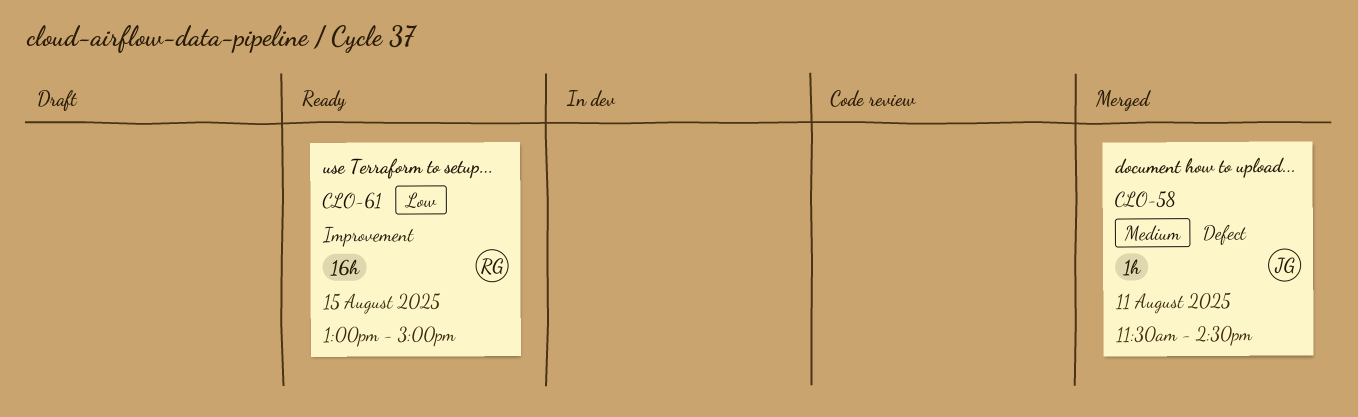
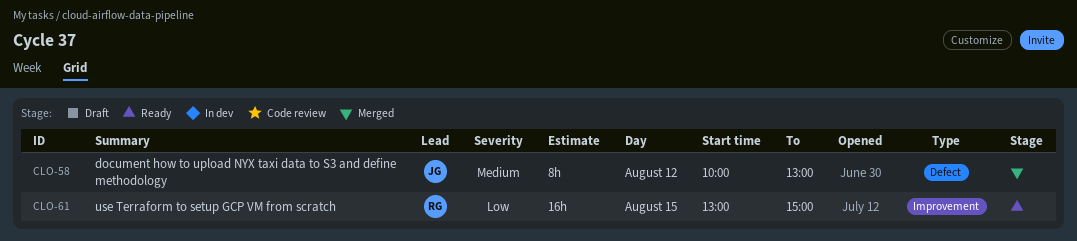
CLO-58, estimate: 1h -> 8h
CLO-58, day: Aug 11 -> Aug 12
CLO-58, begins: 11:30 -> 10:00
CLO-58, ends: 14:30 -> 13:00

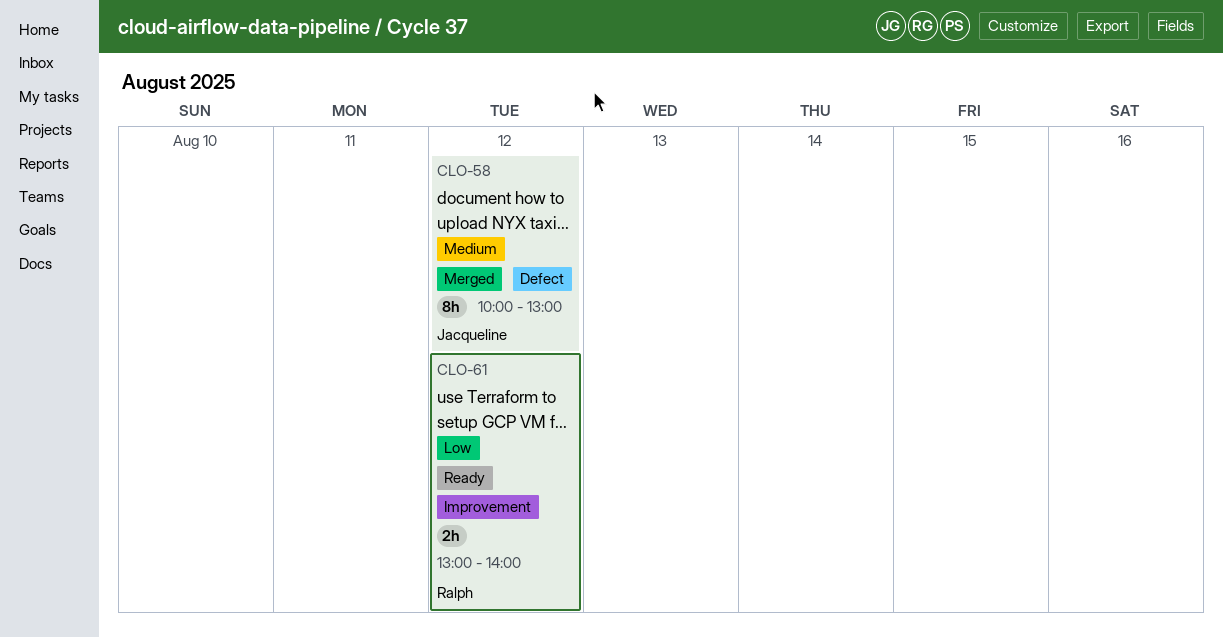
CLO-61, estimate: 16h -> 2h
CLO-61, day: Aug 15 -> Aug 12
CLO-61, ends: 15:00 -> 14:00

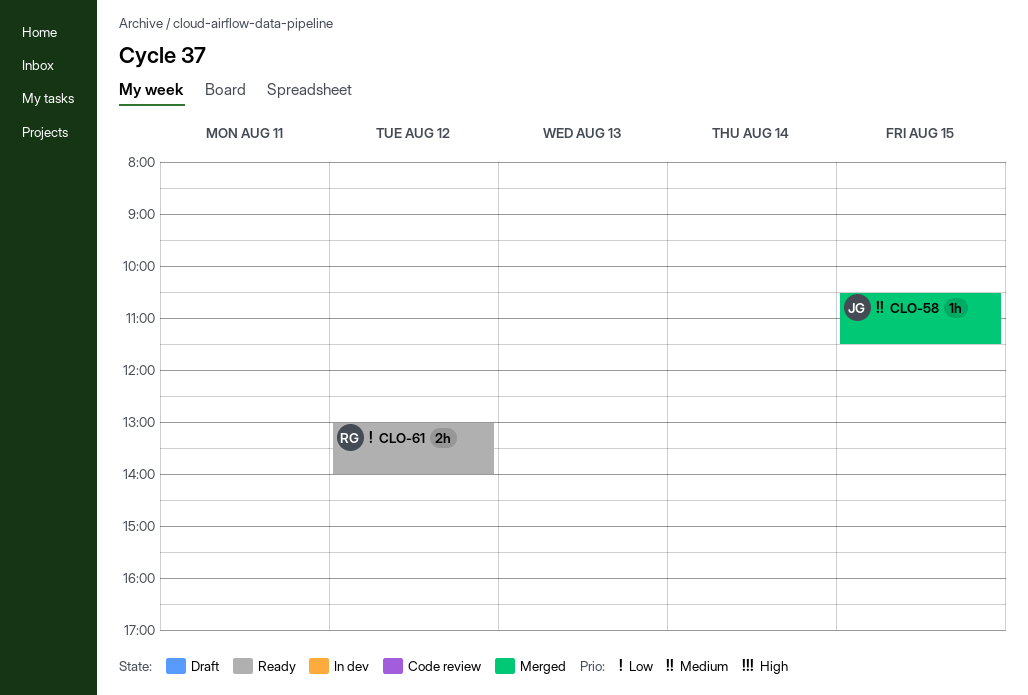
CLO-58, estimate: 8h -> 1h
CLO-58, day: Aug 12 -> Aug 15
CLO-58, begins: 10:00 -> 10:30
CLO-58, ends: 13:00 -> 11:30

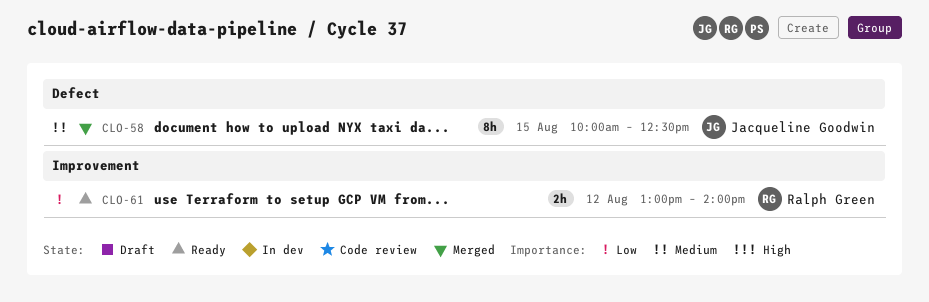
CLO-58, estimate: 1h -> 8h
CLO-58, begins: 10:30 -> 10:00
CLO-58, ends: 11:30 -> 12:30

